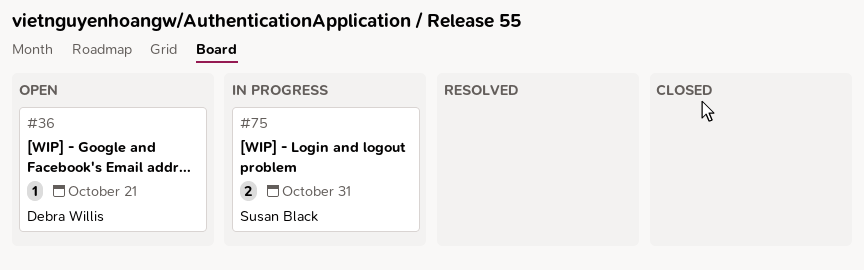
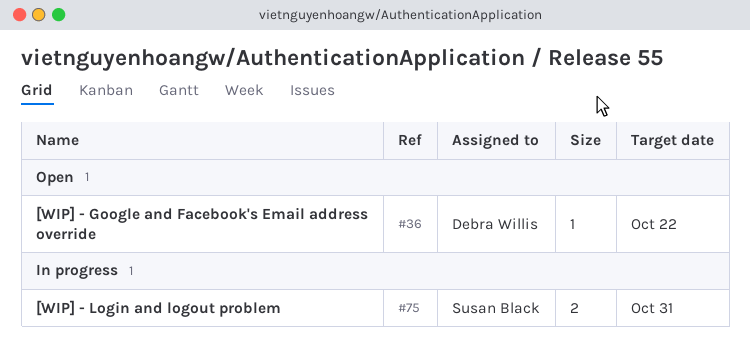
#36, due: Oct 21 -> Oct 22

